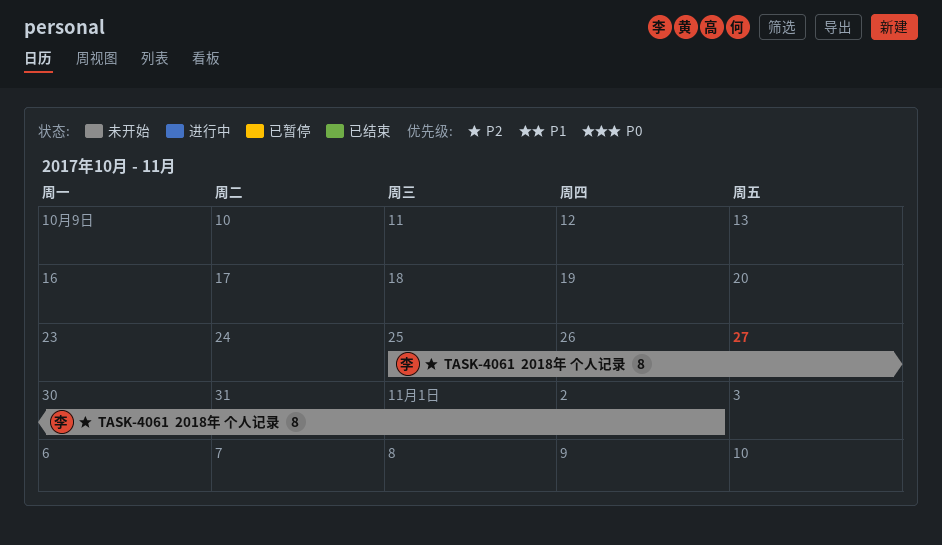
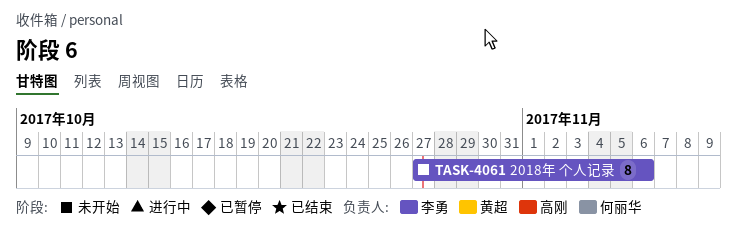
TASK-4061, start: Oct 25 -> Oct 27
TASK-4061, due: Nov 2 -> Nov 6

